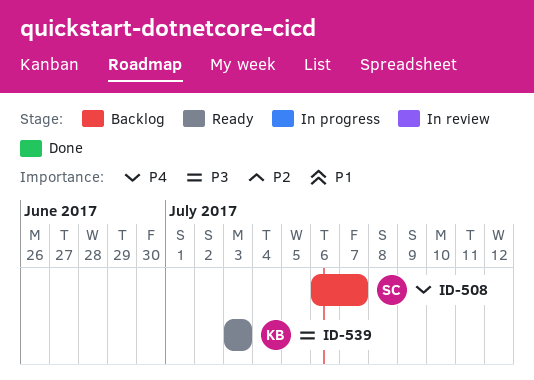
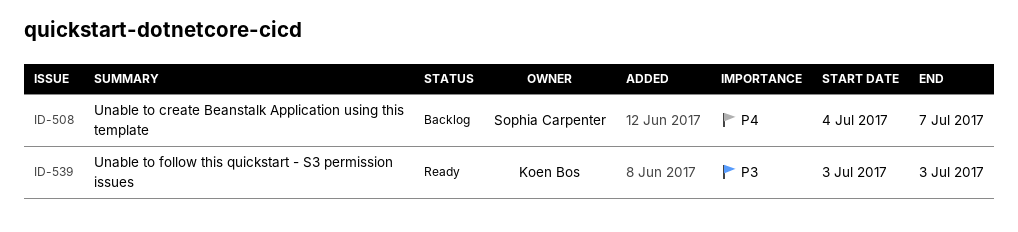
ID-508, start: Jul 6 -> Jul 4

